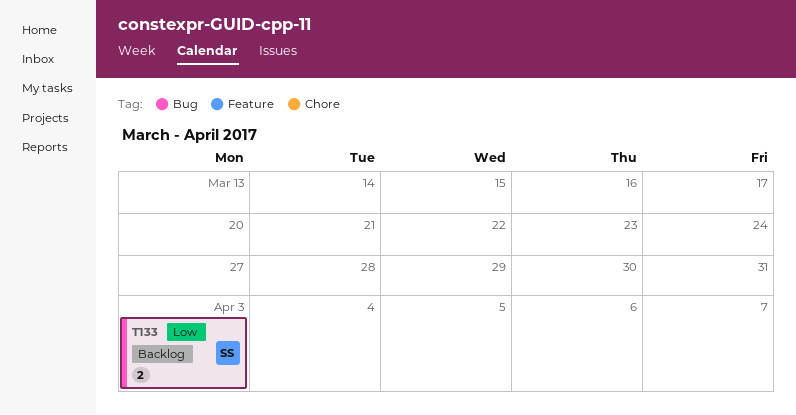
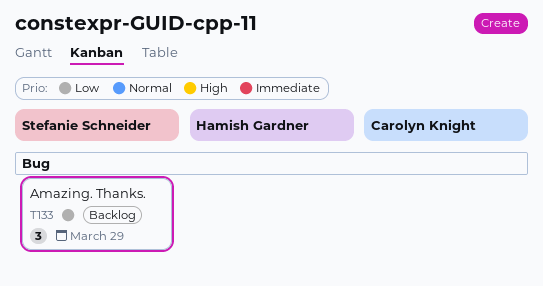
T133, estimate: 2 -> 3
T133, due: Apr 3 -> Mar 29

